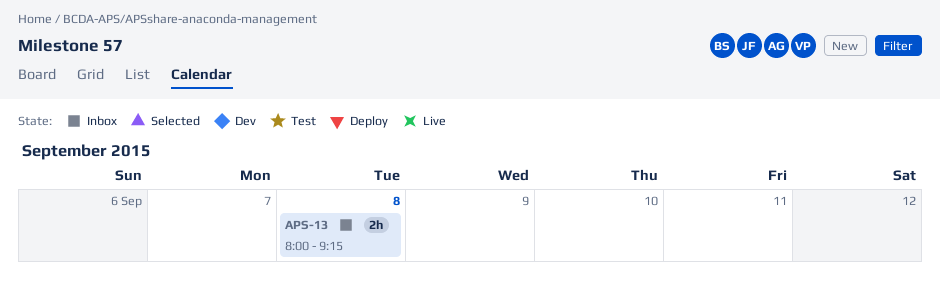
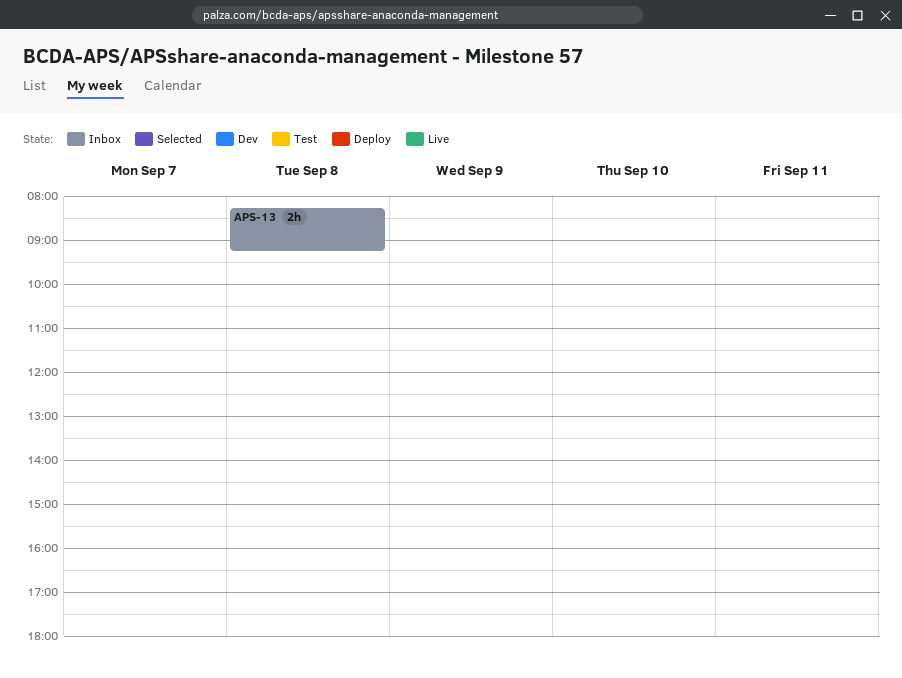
APS-13, begins: 08:00 -> 08:15

